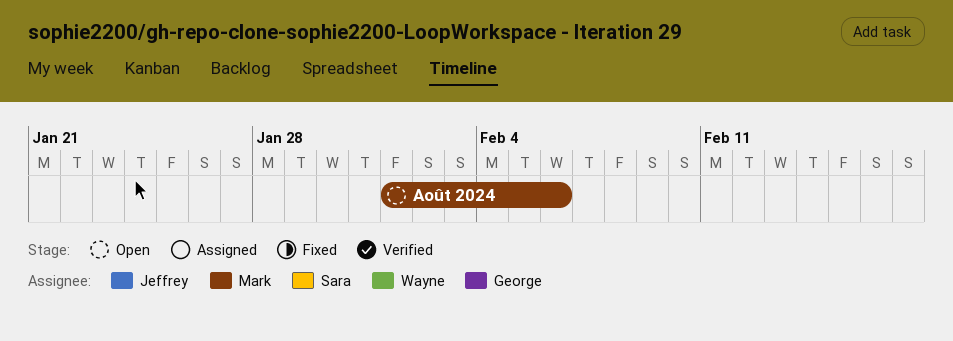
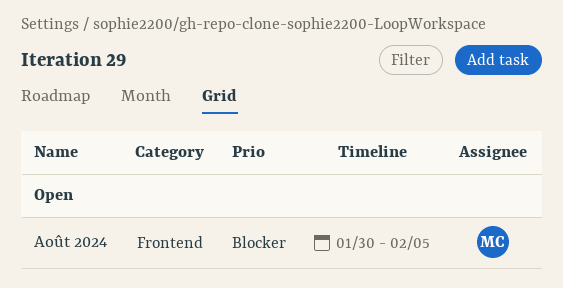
Août 2024, start: Feb 1 -> Jan 30
Août 2024, due: Feb 6 -> Feb 5

